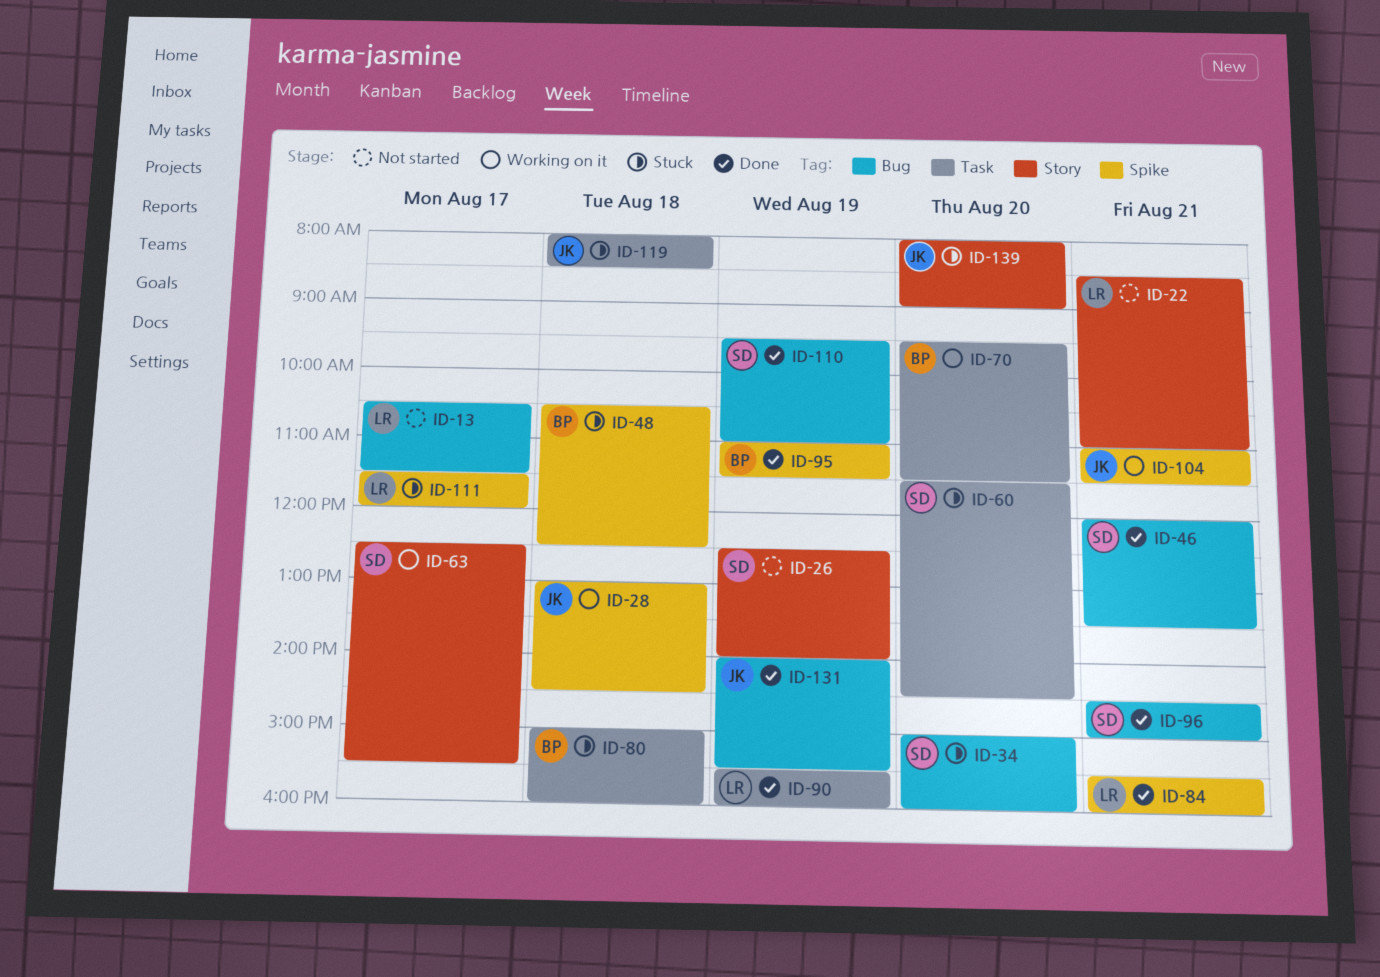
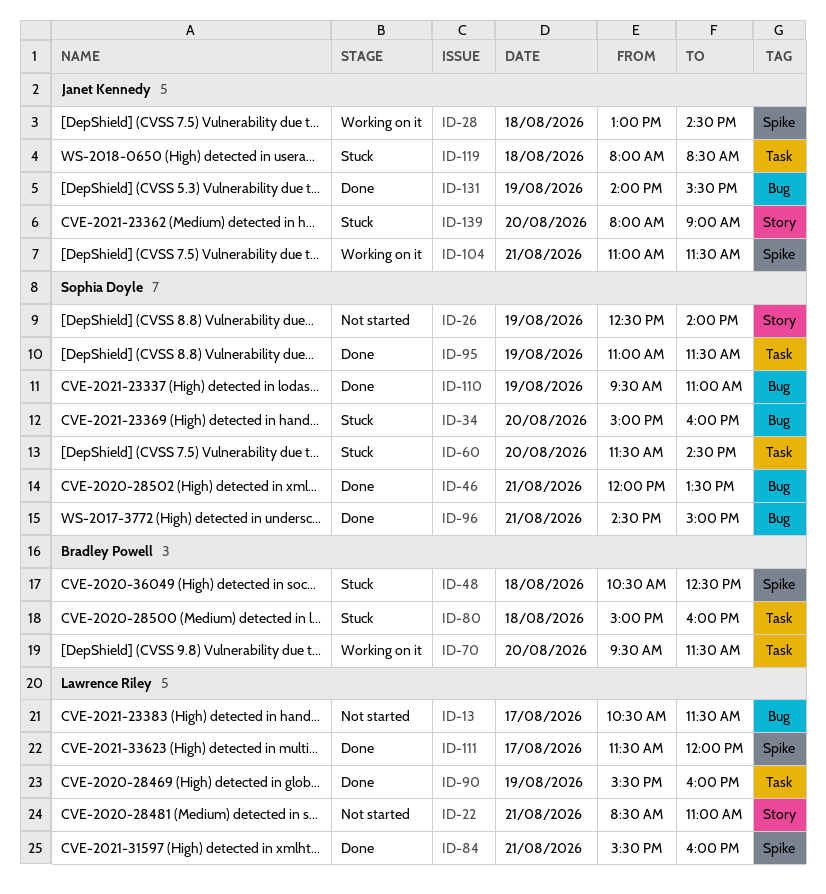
ID-63: present -> none
ID-95, owner: Bradley Powell -> Sophia Doyle
ID-95, label: Spike -> Task
ID-111, status: Stuck -> Done

